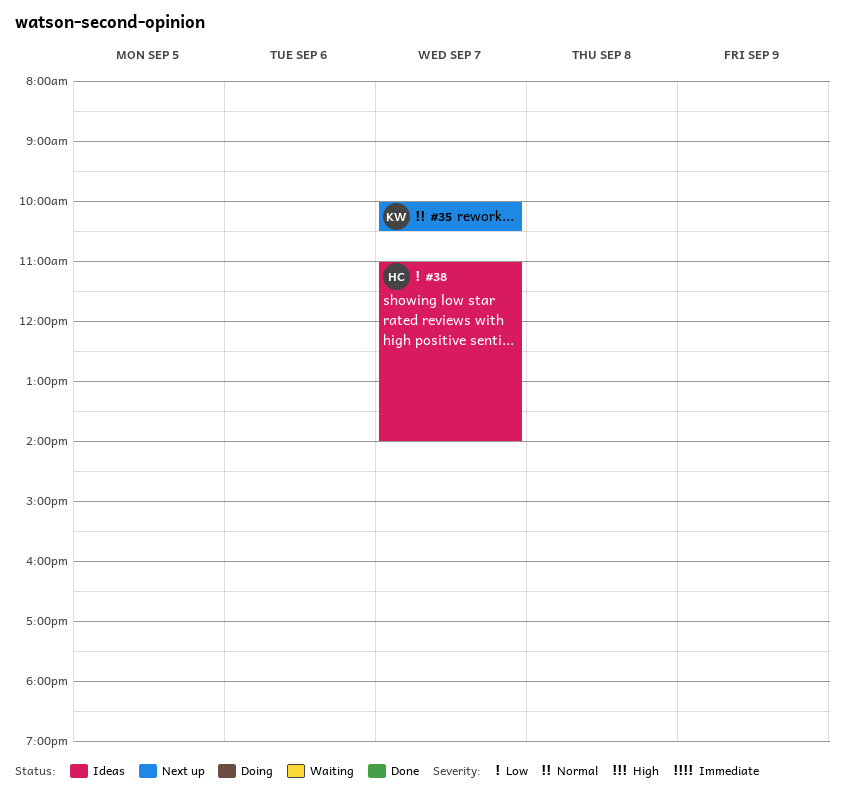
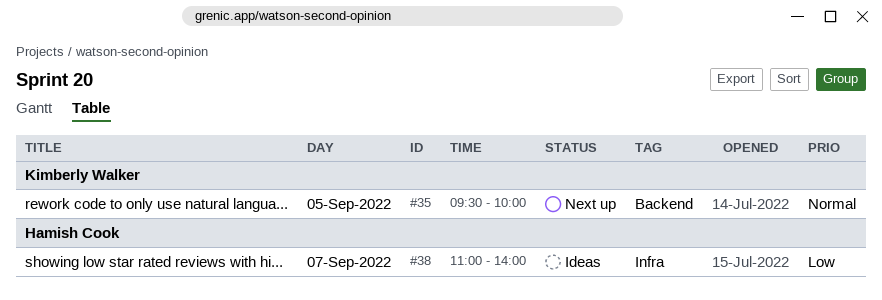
#35, day: Sep 7 -> Sep 5
#35, begins: 10:00 -> 09:30
#35, ends: 10:30 -> 10:00

